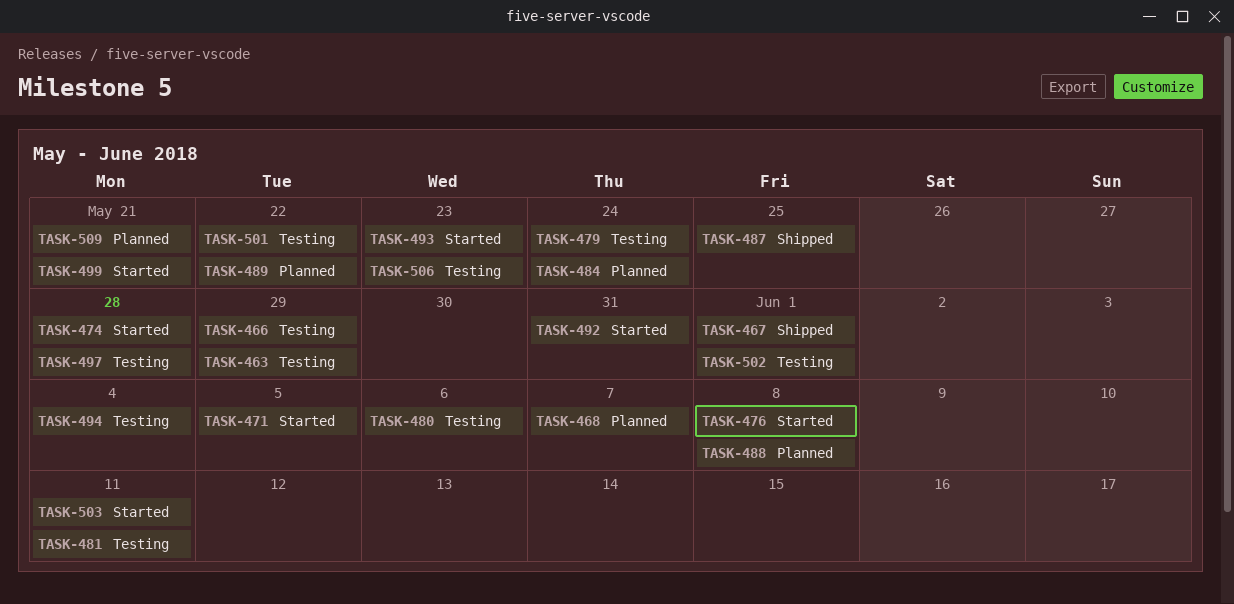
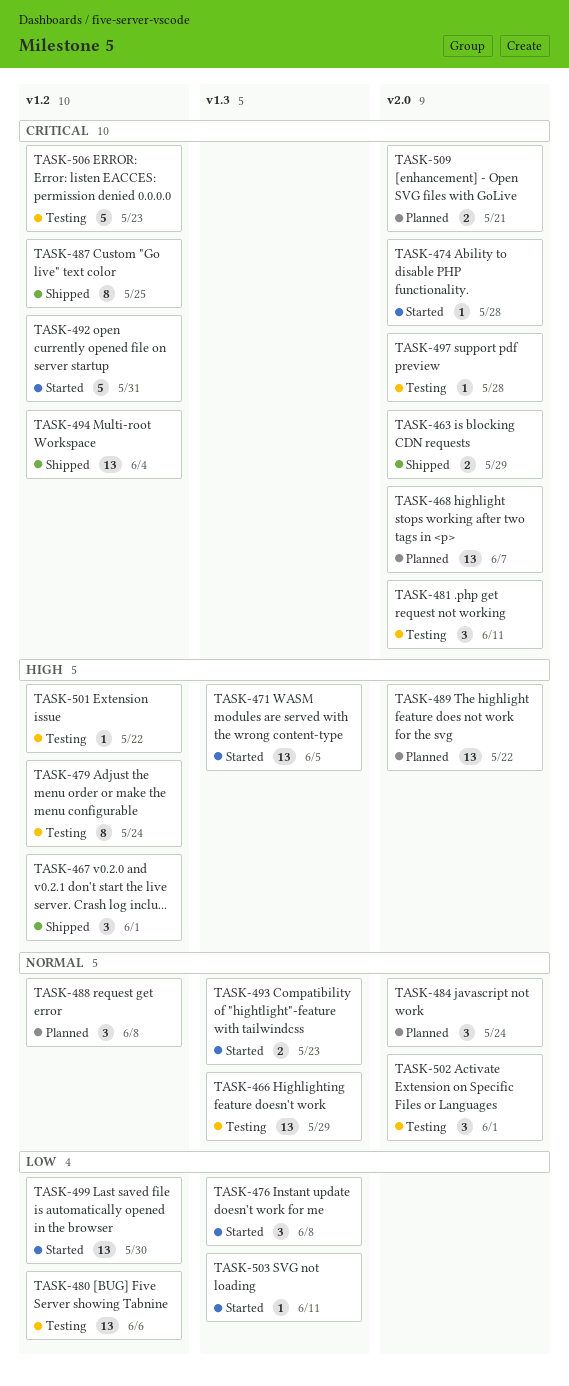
TASK-463, status: Testing -> Shipped
TASK-494, status: Testing -> Shipped
TASK-499, due: May 21 -> May 30

